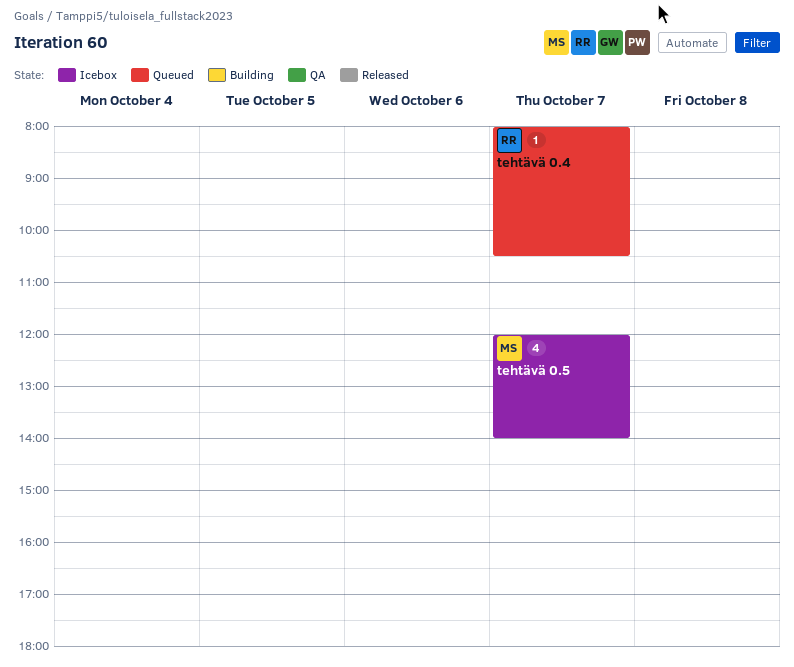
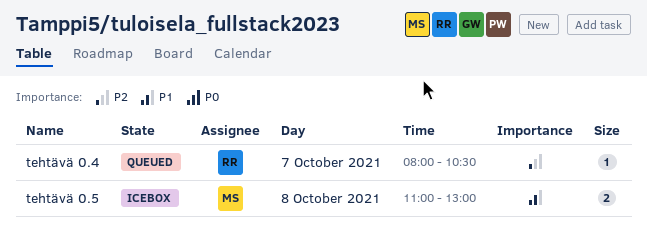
tehtävä 0.5, estimate: 4 -> 2
tehtävä 0.5, day: Oct 7 -> Oct 8
tehtävä 0.5, begins: 12:00 -> 11:00
tehtävä 0.5, ends: 14:00 -> 13:00

